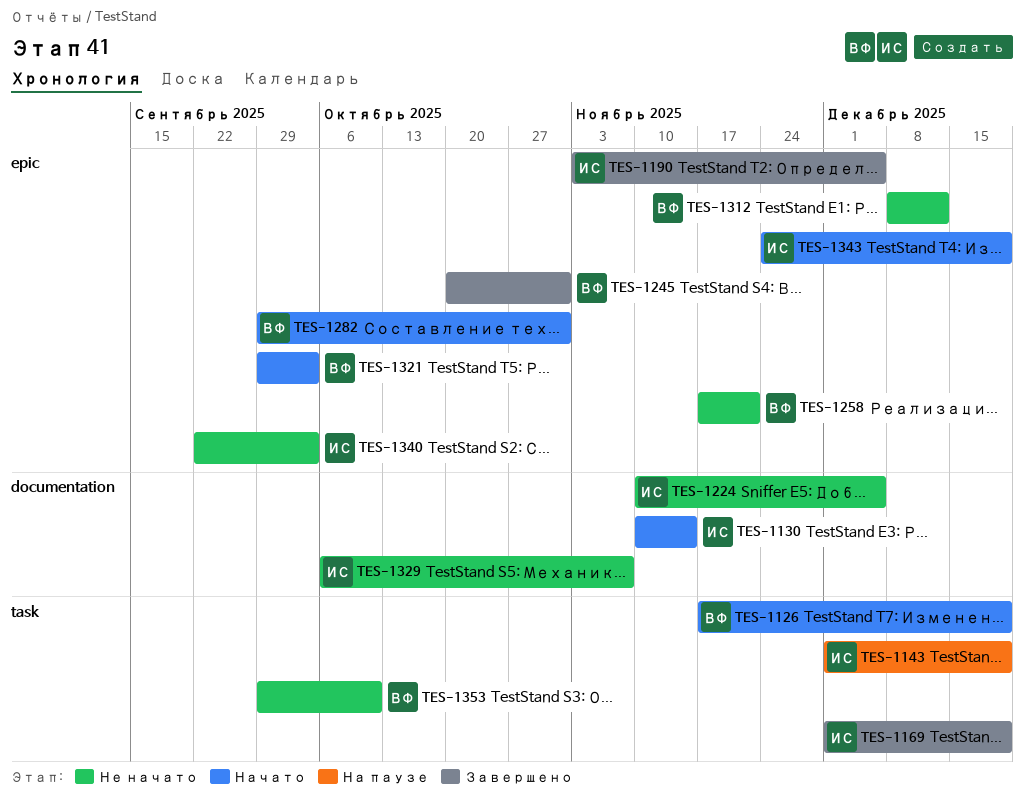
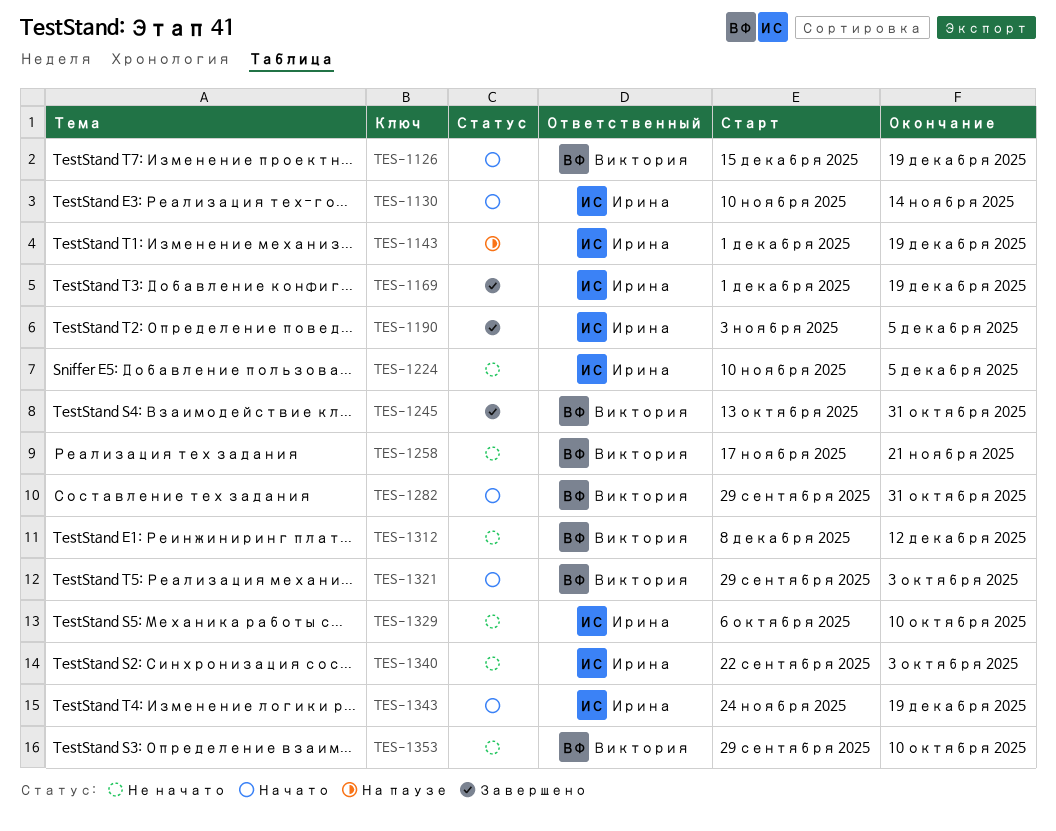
TES-1126, start: Nov 17 -> Dec 15
TES-1245, start: Oct 20 -> Oct 13
TES-1329, due: Nov 7 -> Oct 10

